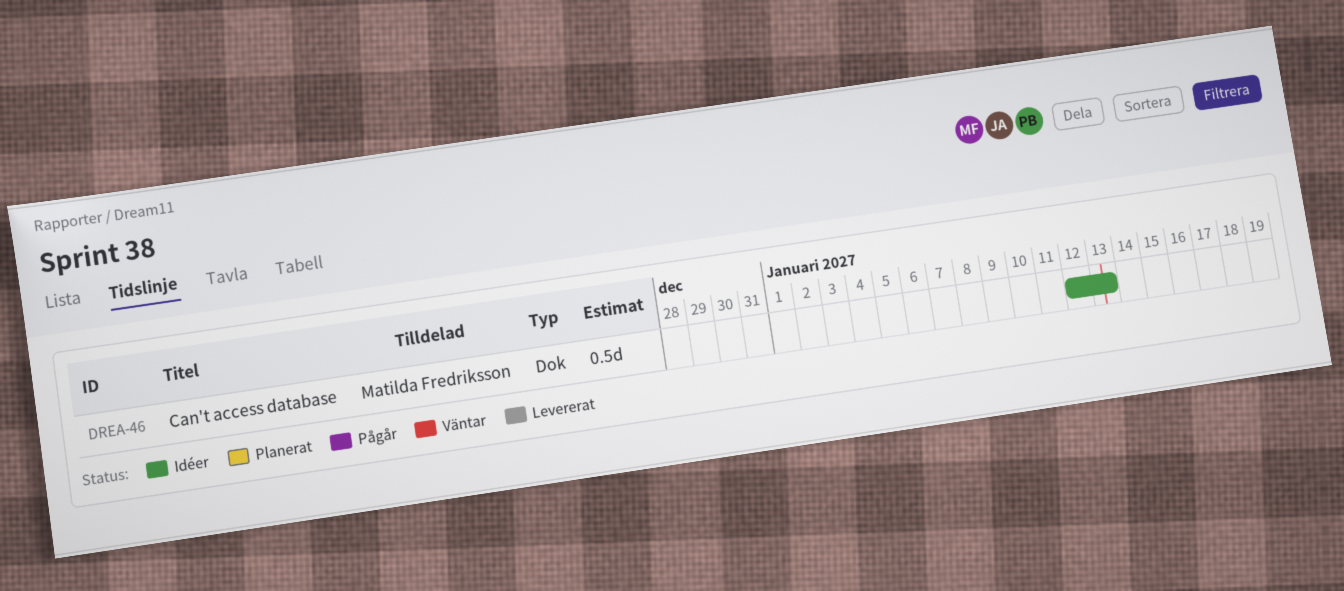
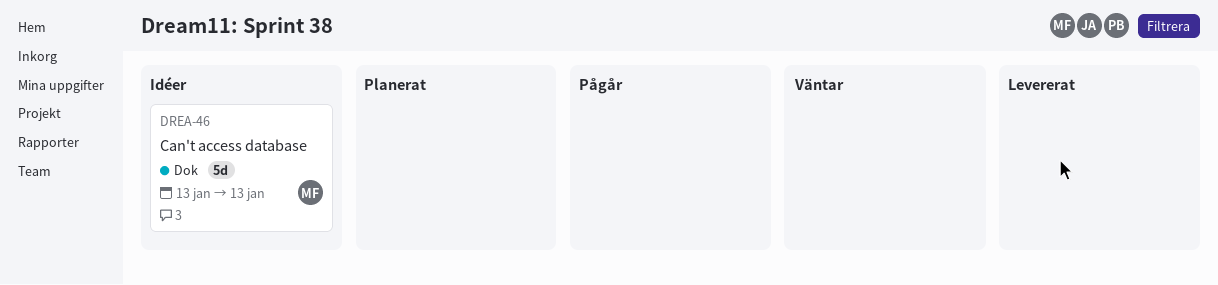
DREA-46, estimate: 0.5d -> 5d
DREA-46, start: Jan 12 -> Jan 13

